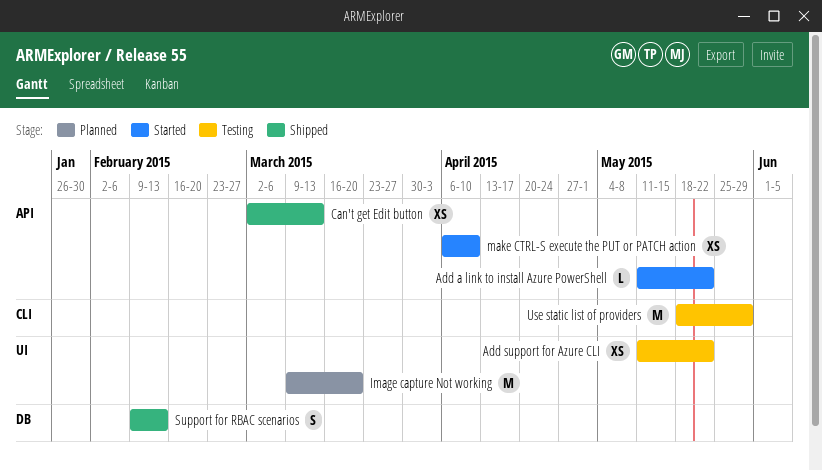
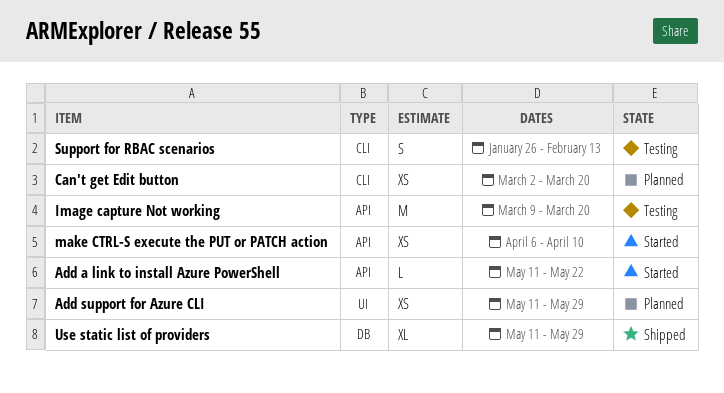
Add support for Azure CLI, status: Testing -> Planned
Add support for Azure CLI, due: May 22 -> May 29
Can't get Edit button, status: Shipped -> Planned
Can't get Edit button, label: API -> CLI
Can't get Edit button, due: Mar 13 -> Mar 20
Image capture Not working, status: Planned -> Testing
Image capture Not working, label: UI -> API
Support for RBAC scenarios, status: Shipped -> Testing
Support for RBAC scenarios, label: DB -> CLI
Support for RBAC scenarios, start: Feb 9 -> Jan 26
Use static list of providers, status: Testing -> Shipped
Use static list of providers, label: CLI -> DB
Use static list of providers, estimate: M -> XL
Use static list of providers, start: May 18 -> May 11

